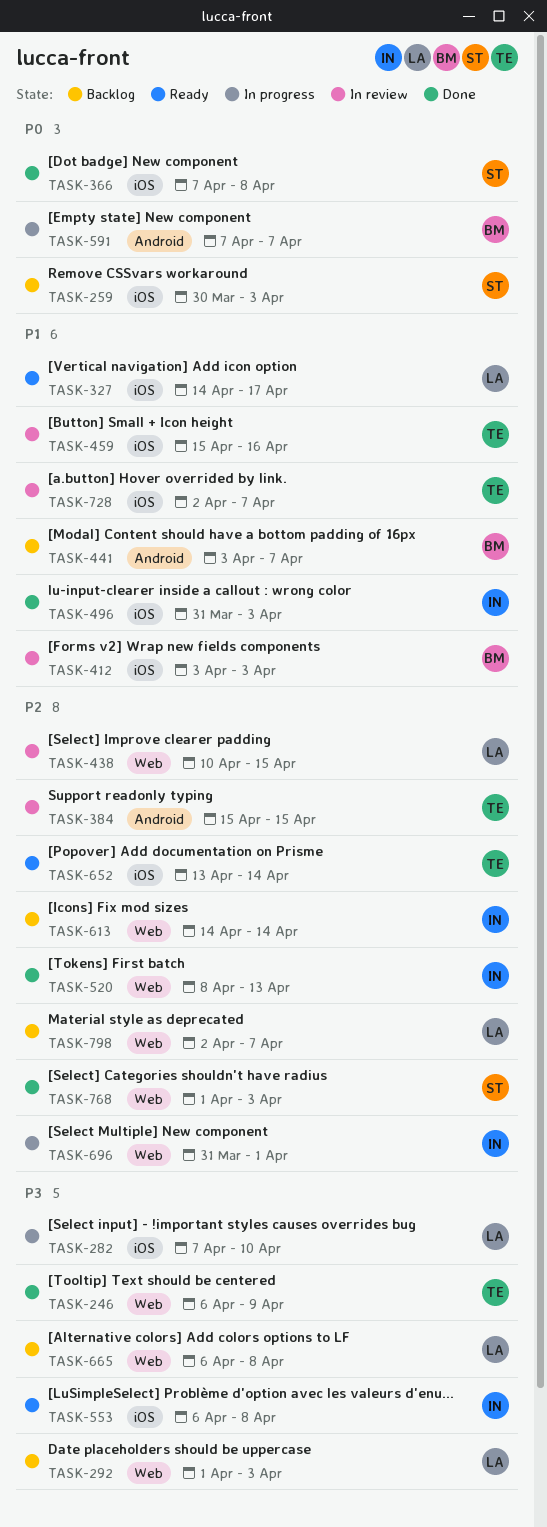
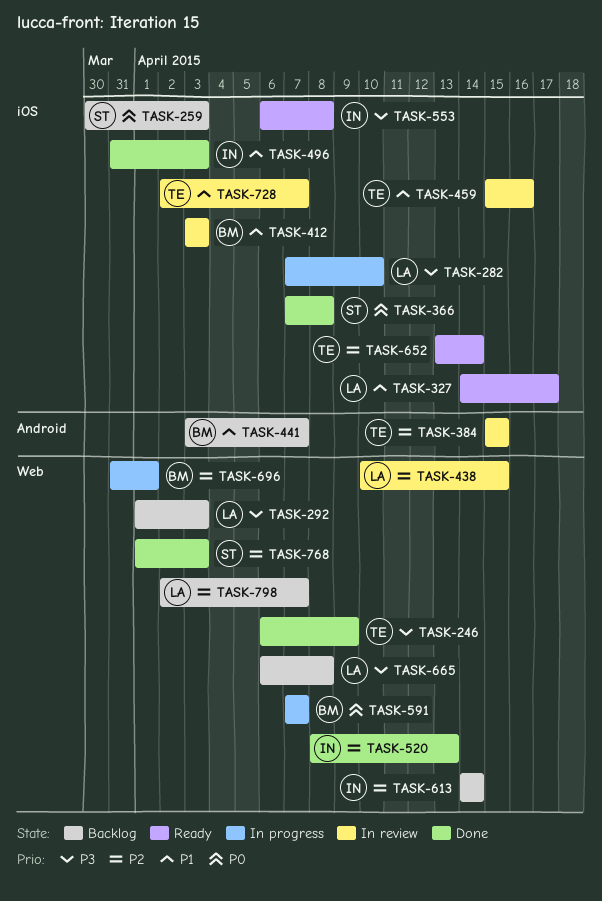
TASK-591, label: Android -> Web
TASK-696, owner: IN -> BM

